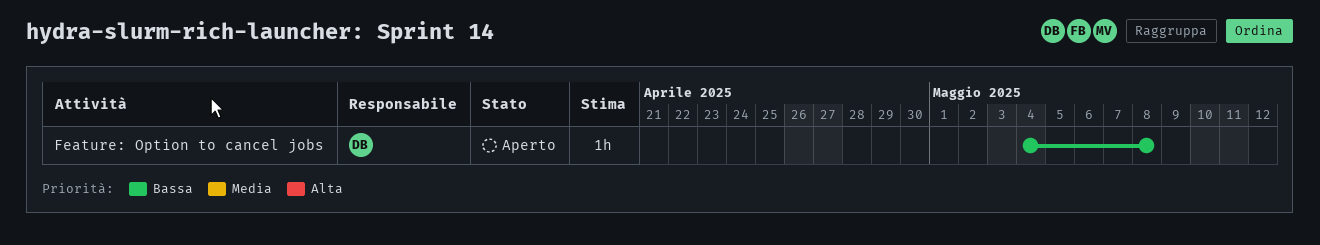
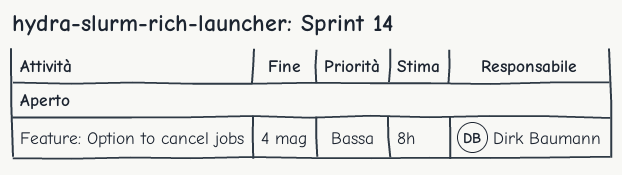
Feature: Option to cancel jobs, estimate: 1h -> 8h
Feature: Option to cancel jobs, due: May 8 -> May 4

